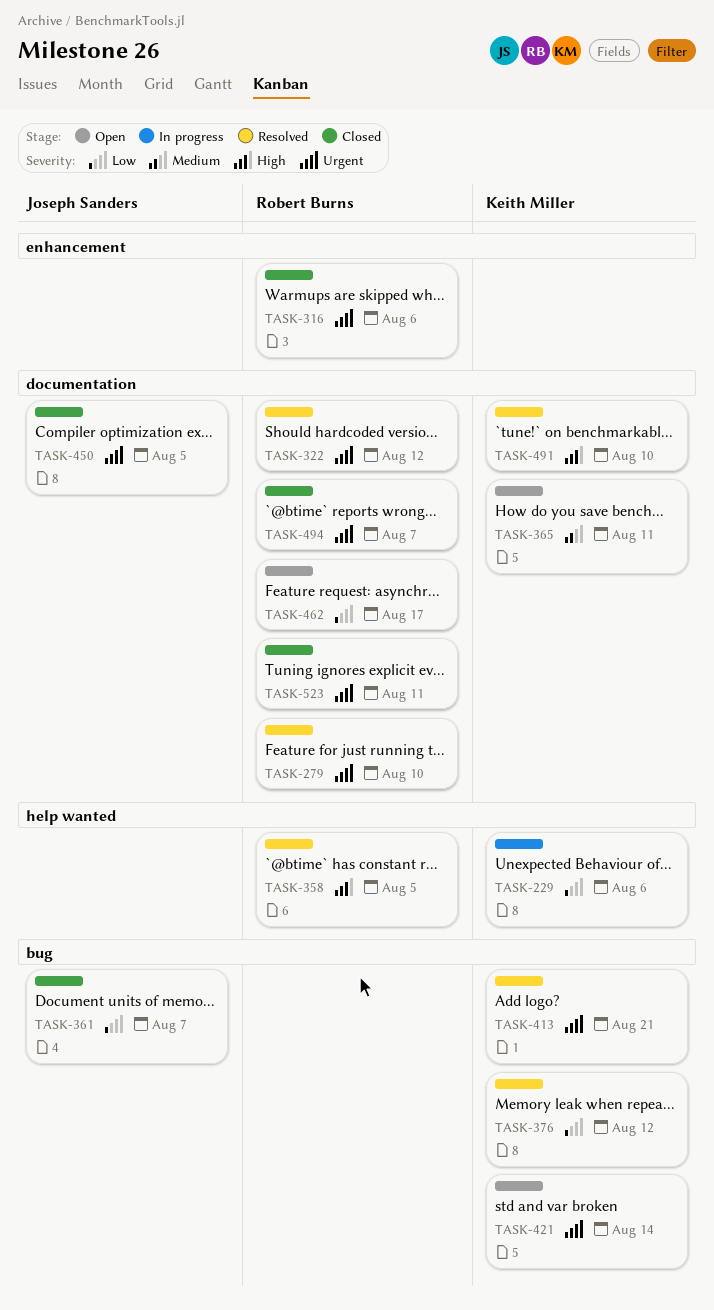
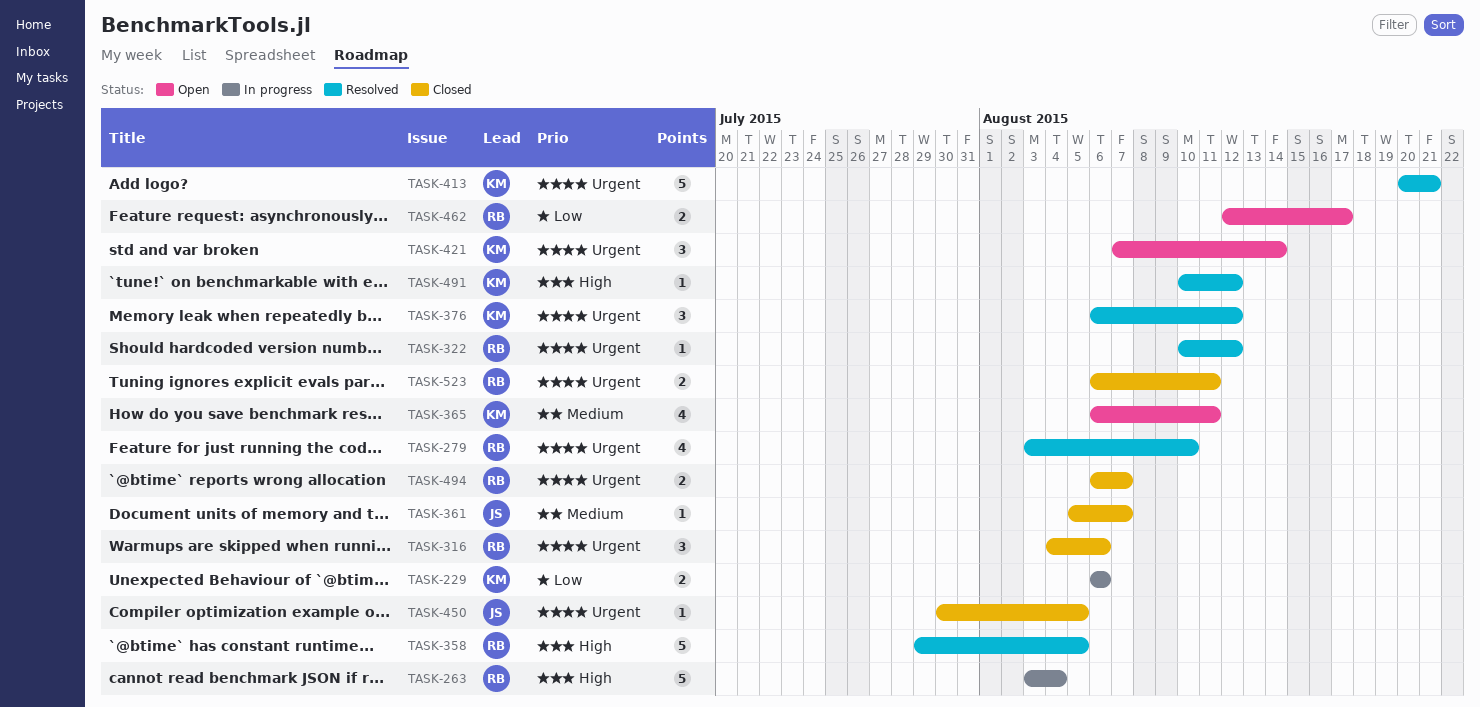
TASK-263: none -> present
TASK-361, priority: Low -> Medium
TASK-376, priority: Low -> Urgent
TASK-491, due: Aug 10 -> Aug 12

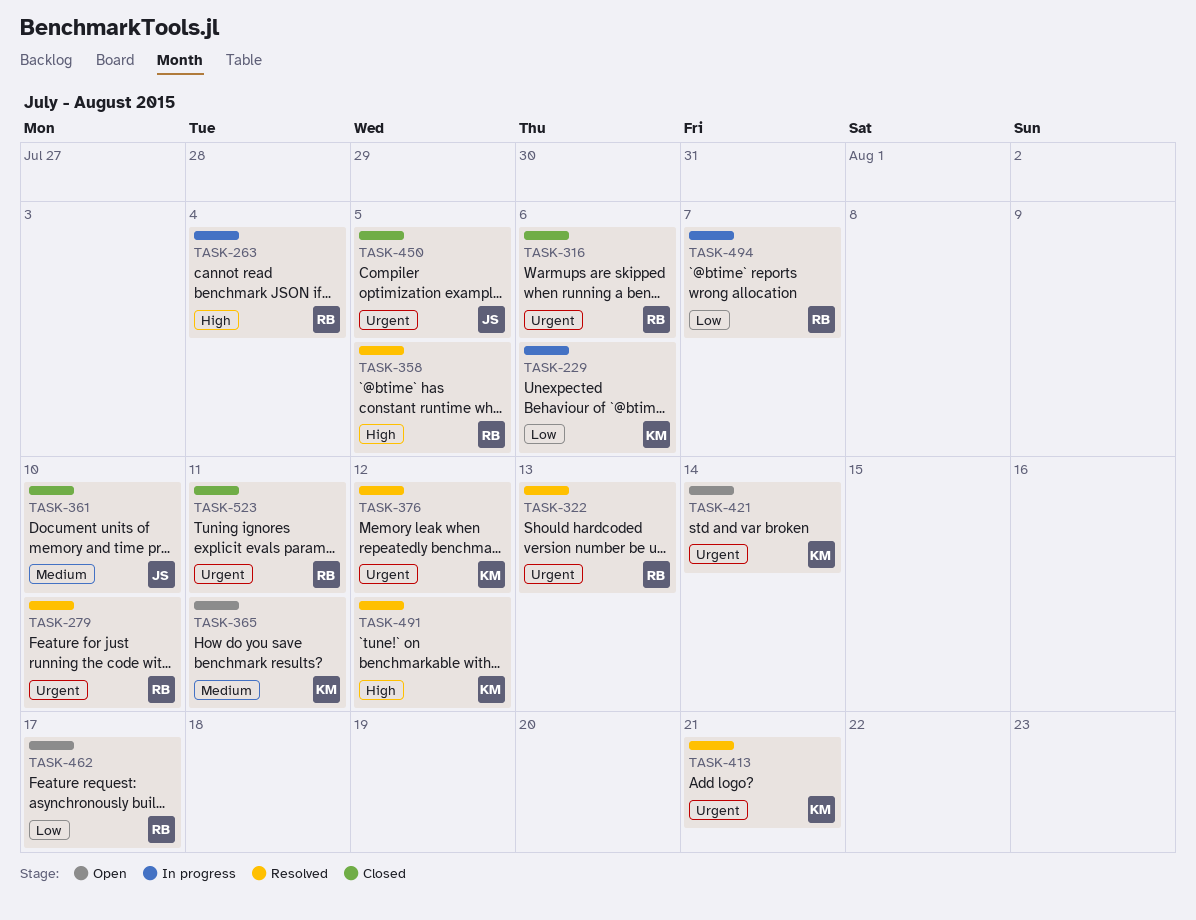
TASK-322, due: Aug 12 -> Aug 13
TASK-361, due: Aug 7 -> Aug 10
TASK-494, status: Closed -> In progress
TASK-494, priority: Urgent -> Low

